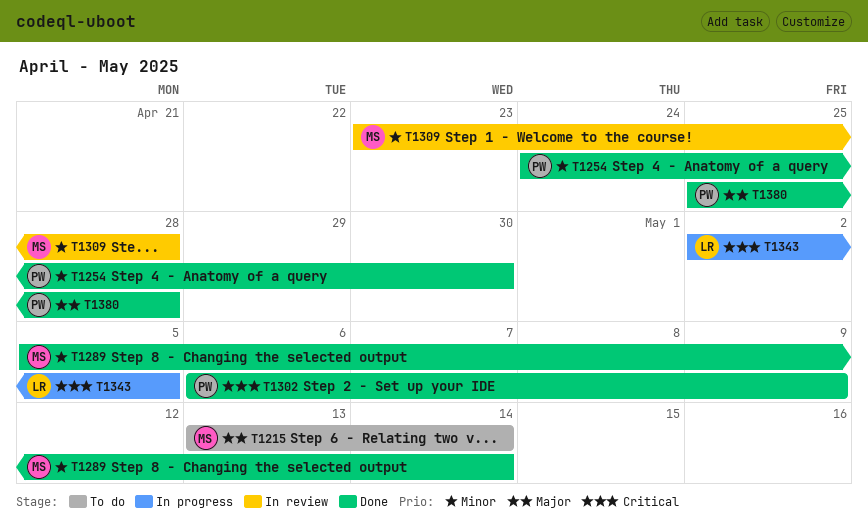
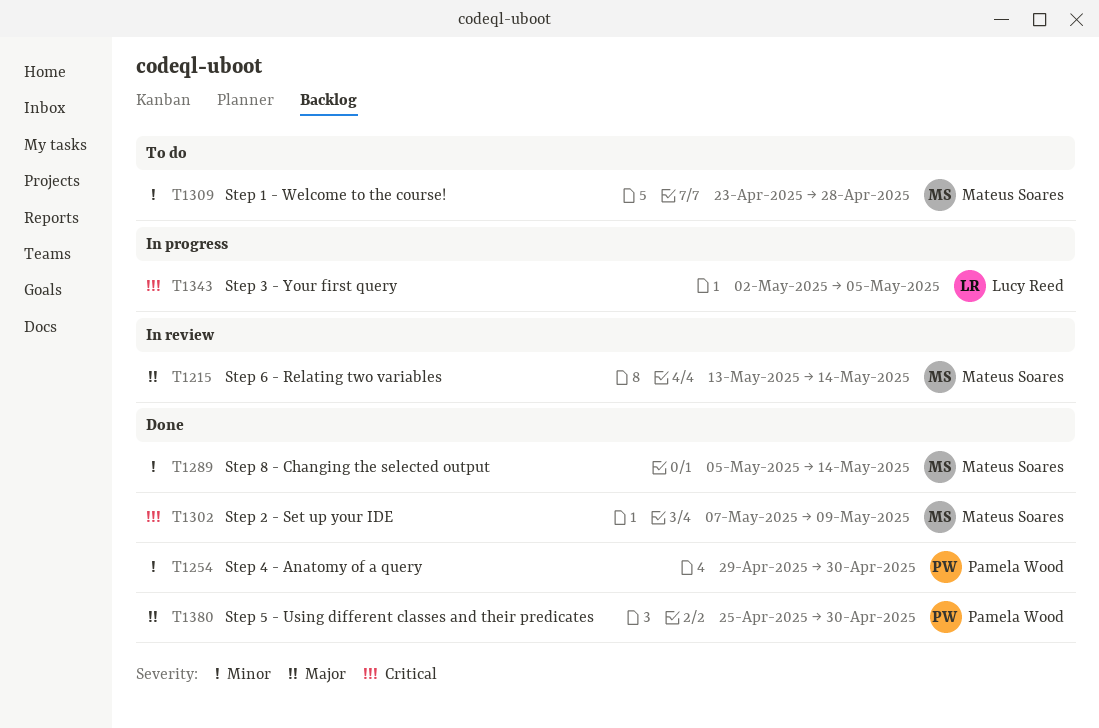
T1215, status: To do -> In review
T1254, start: Apr 24 -> Apr 29
T1302, owner: Pamela Wood -> Mateus Soares
T1302, start: May 6 -> May 7
T1309, status: In review -> To do
T1380, due: Apr 28 -> Apr 30

